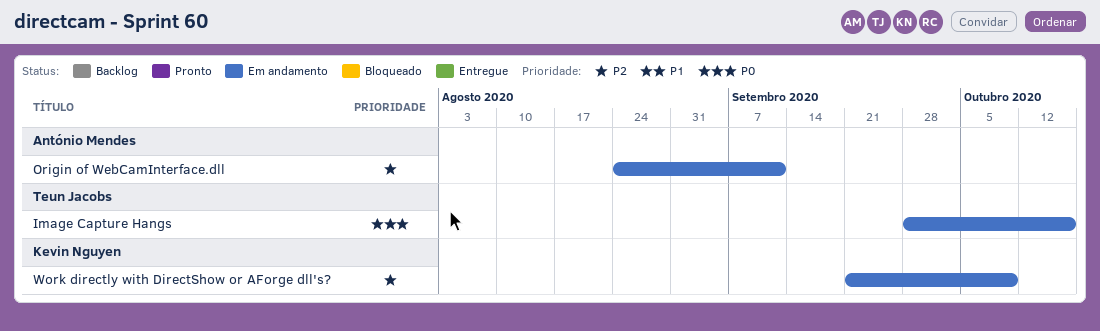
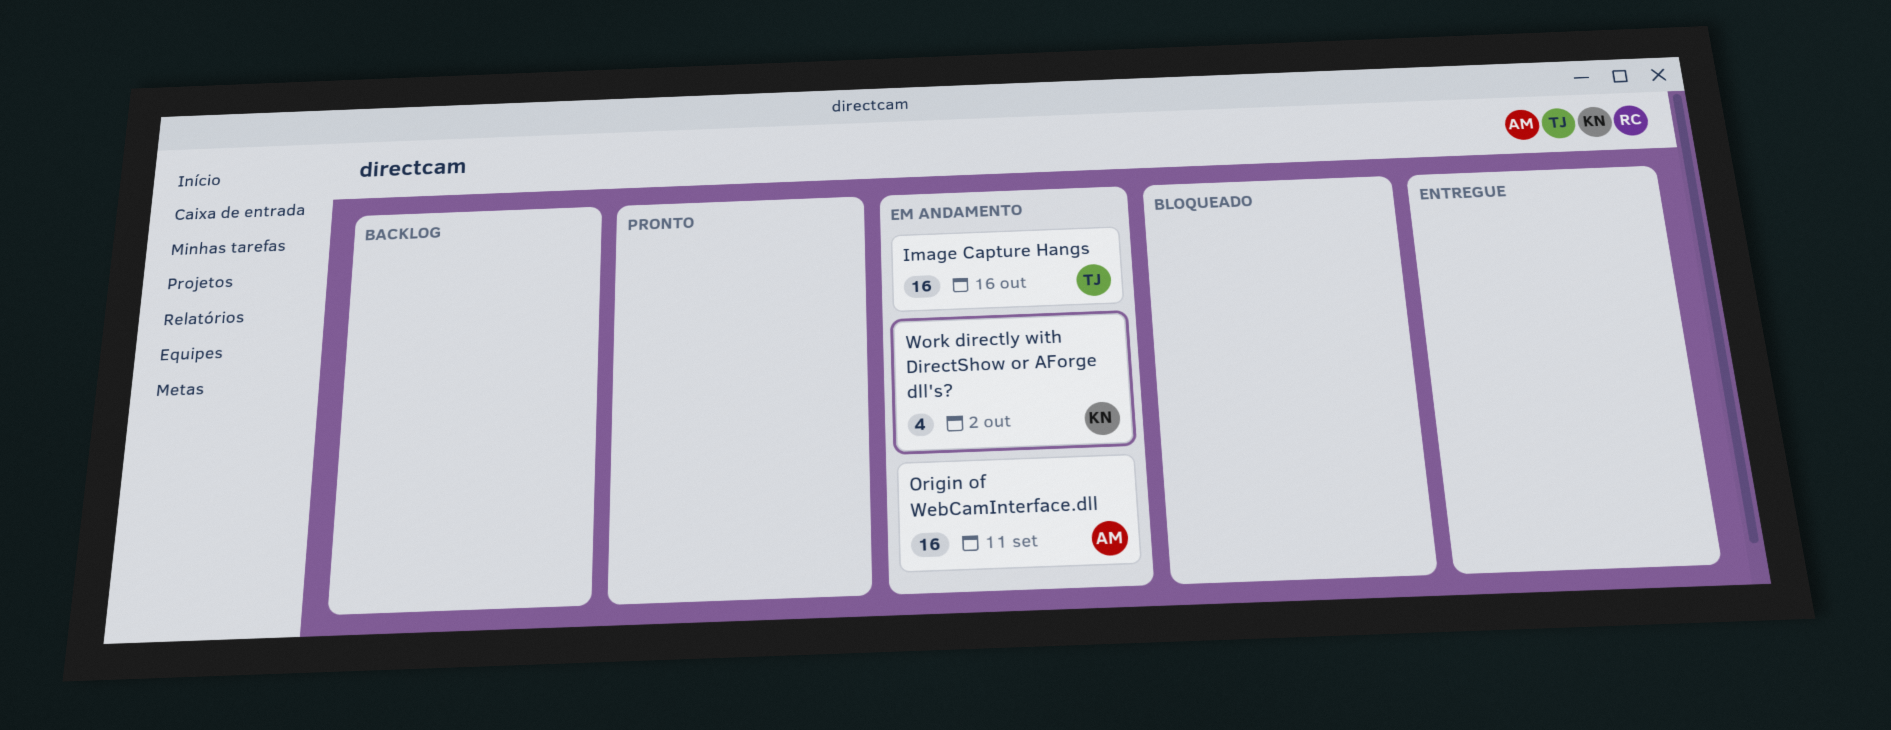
Work directly with DirectShow or AForge dll's?, due: Oct 9 -> Oct 2

